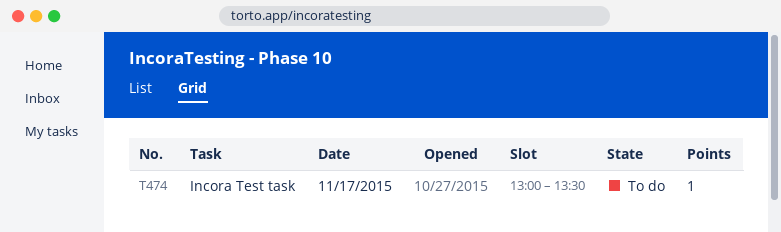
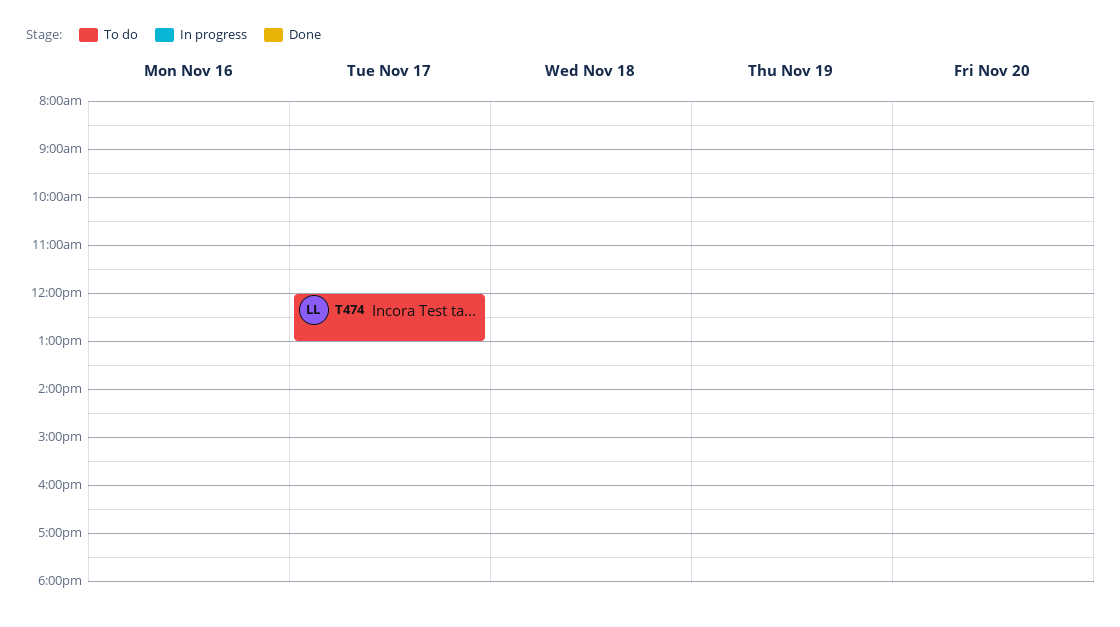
T474, begins: 13:00 -> 12:00
T474, ends: 13:30 -> 13:00

